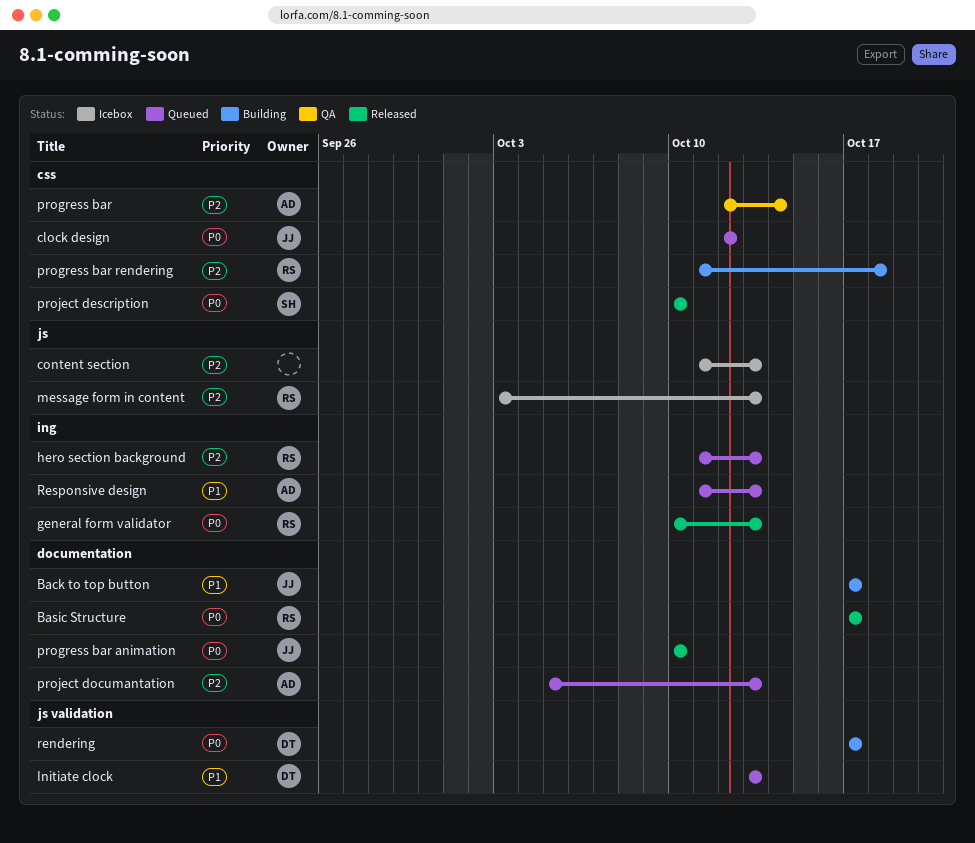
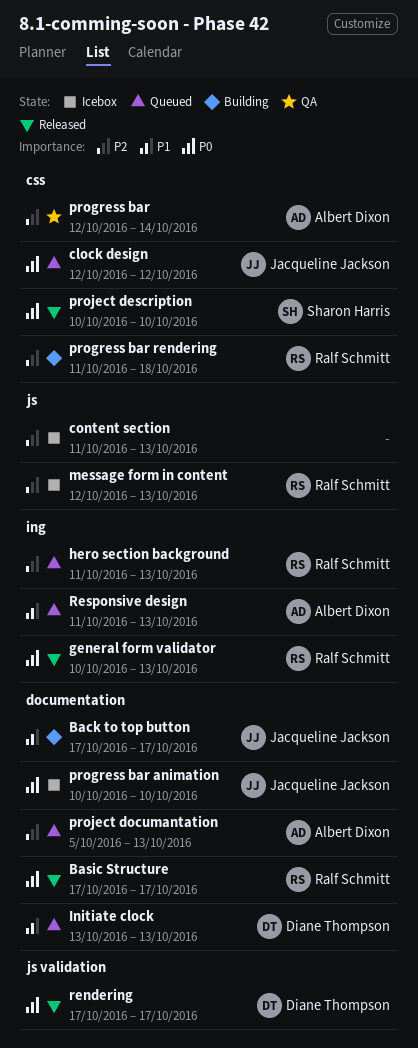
Initiate clock, label: js validation -> documentation
message form in content, start: Oct 3 -> Oct 12
progress bar animation, status: Released -> Icebox
rendering, status: Building -> Released

